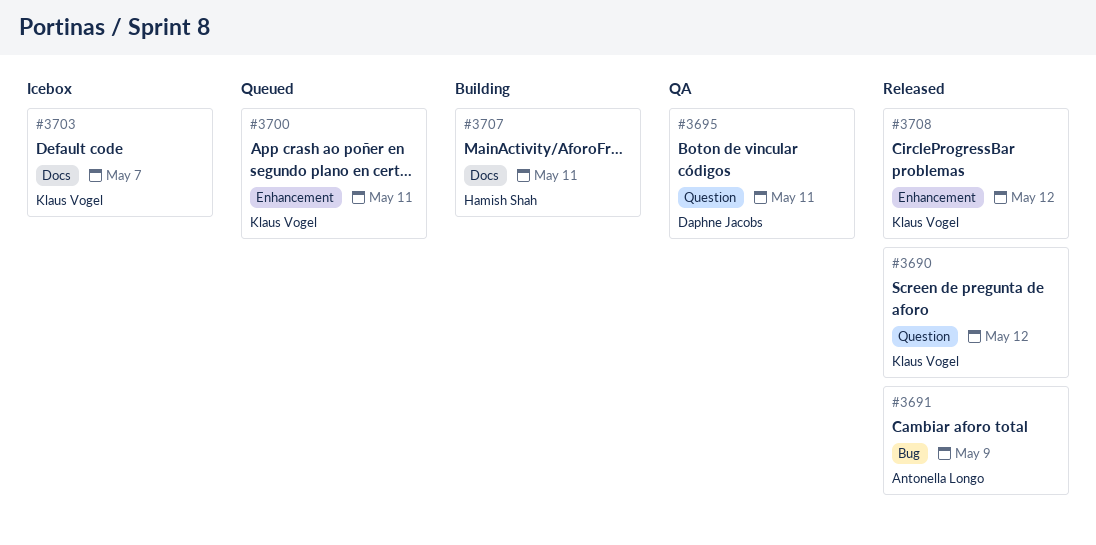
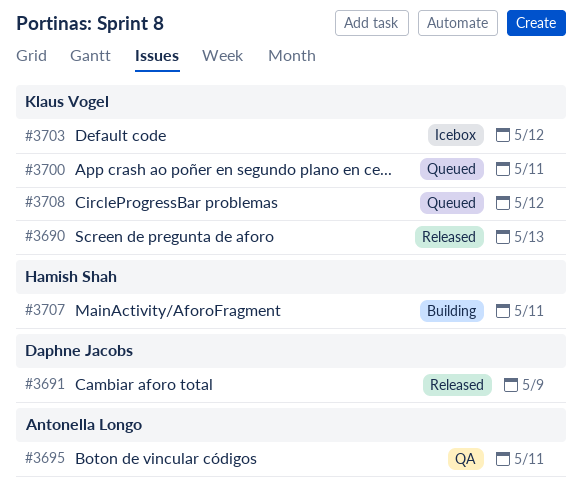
#3690, due: May 12 -> May 13
#3691, owner: Antonella Longo -> Daphne Jacobs
#3695, owner: Daphne Jacobs -> Antonella Longo
#3703, due: May 7 -> May 12
#3708, status: Released -> Queued

